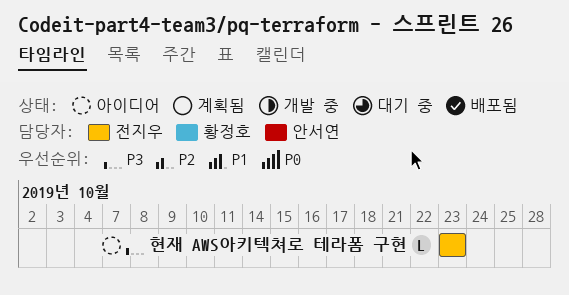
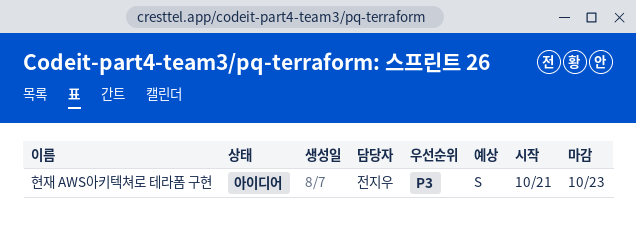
현재 AWS아키텍쳐로 테라폼 구현, estimate: L -> S
현재 AWS아키텍쳐로 테라폼 구현, start: Oct 23 -> Oct 21

